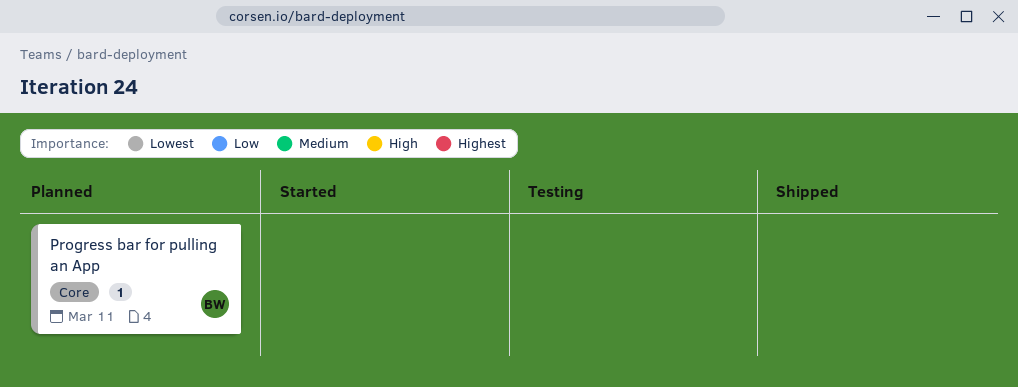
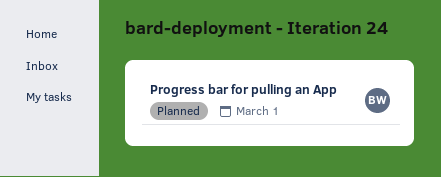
Progress bar for pulling an App, due: Mar 11 -> Mar 1

